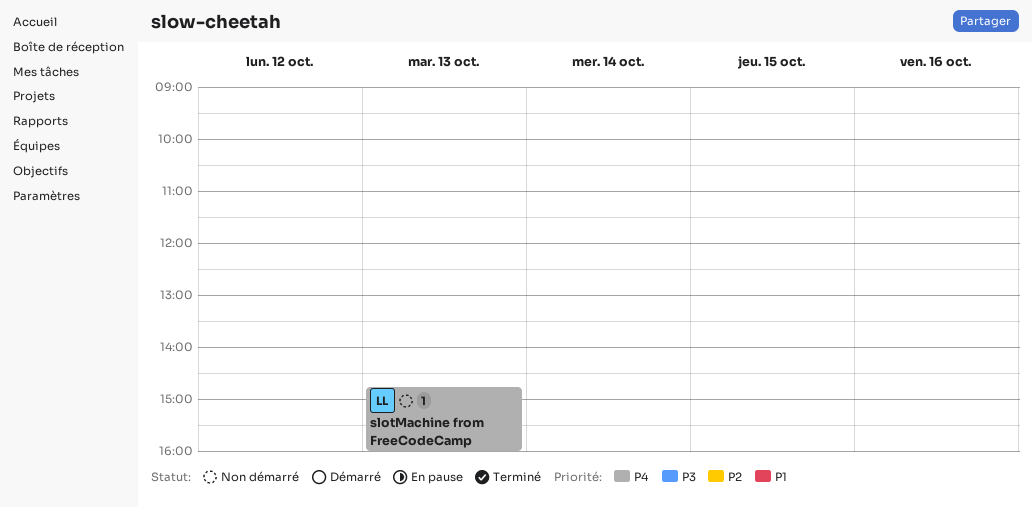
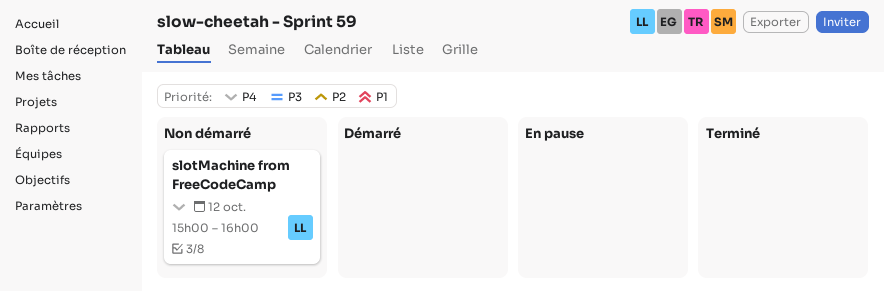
slotMachine from FreeCodeCamp, day: Oct 13 -> Oct 12
slotMachine from FreeCodeCamp, begins: 14:45 -> 15:00

